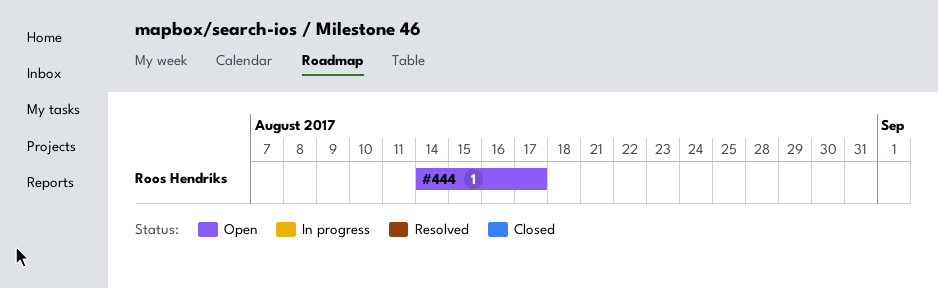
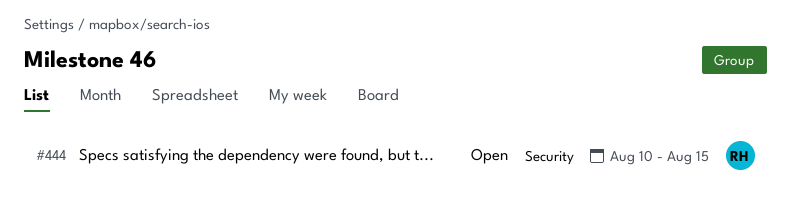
#444, start: Aug 14 -> Aug 10
#444, due: Aug 17 -> Aug 15

